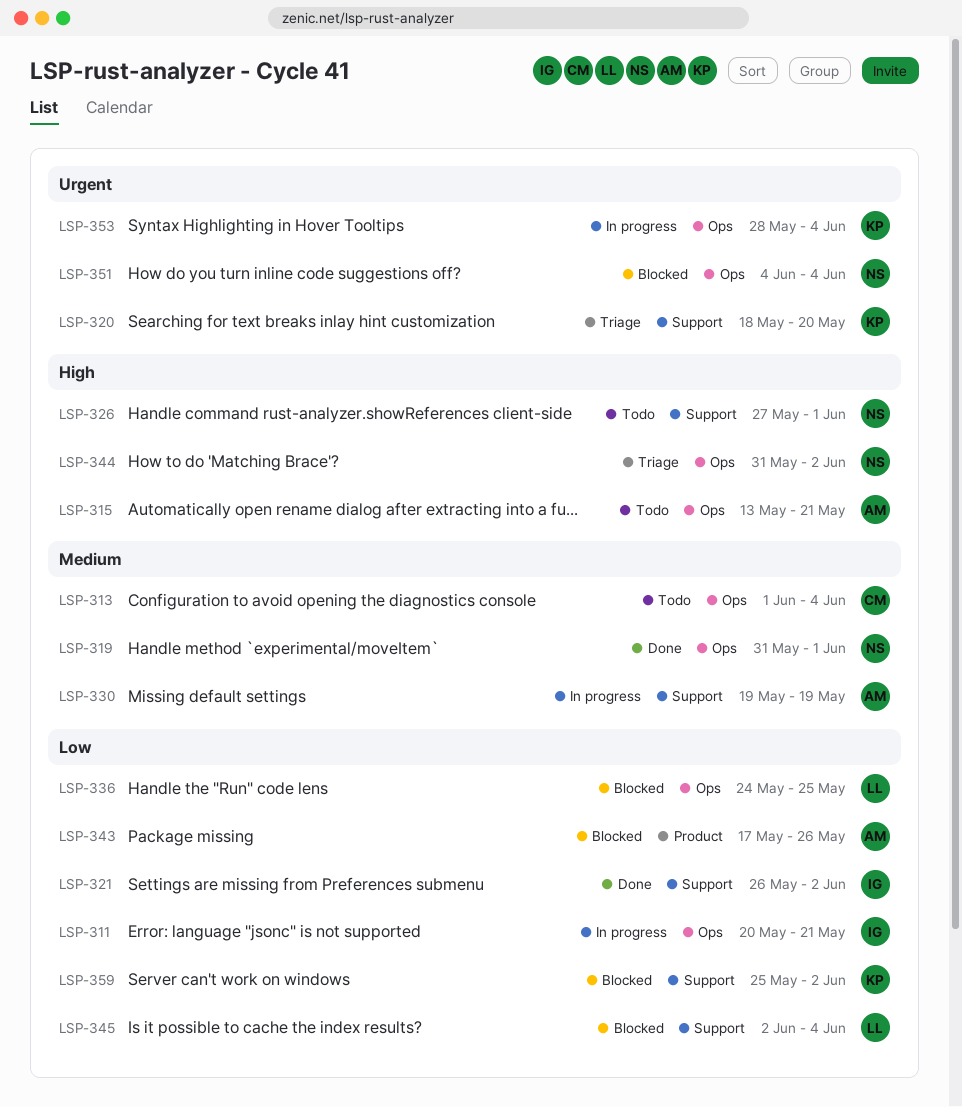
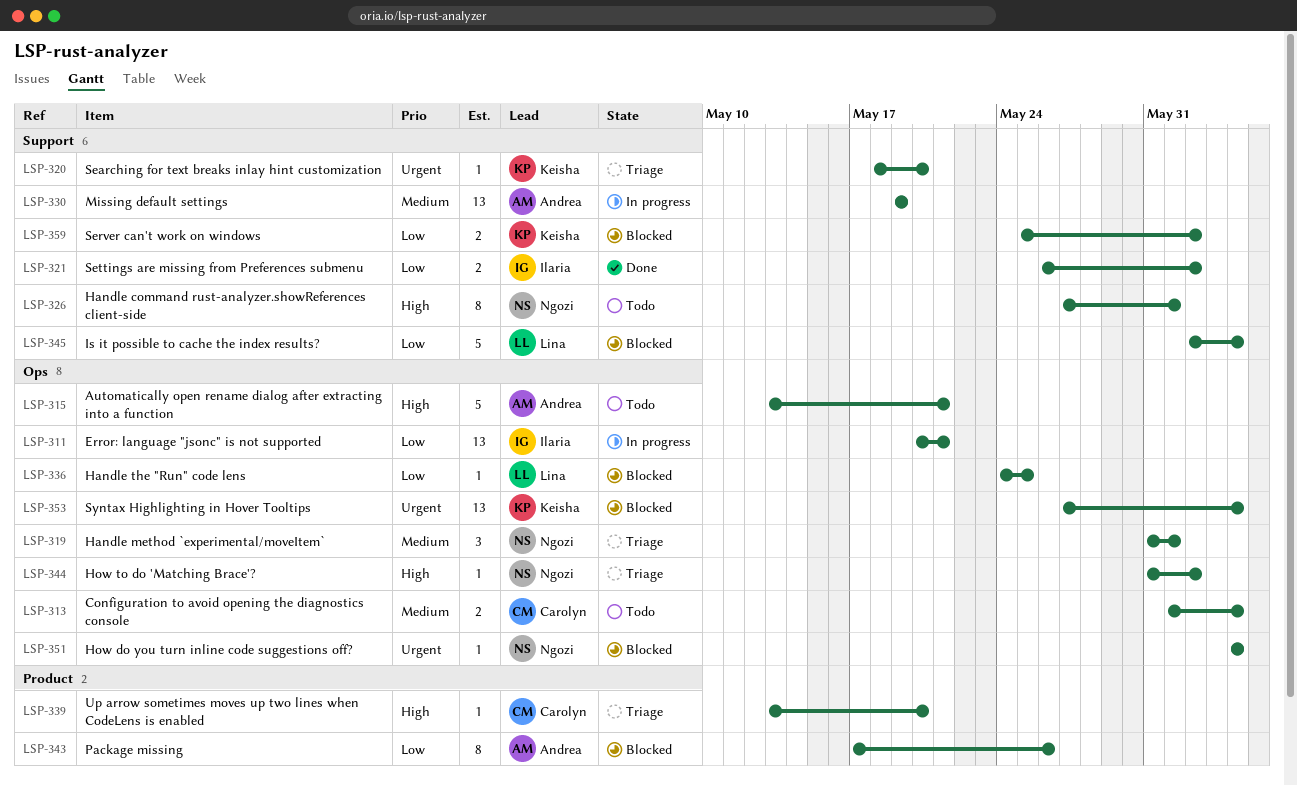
LSP-319, status: Done -> Triage
LSP-339: none -> present
LSP-353, status: In progress -> Blocked
LSP-353, start: May 28 -> May 27

